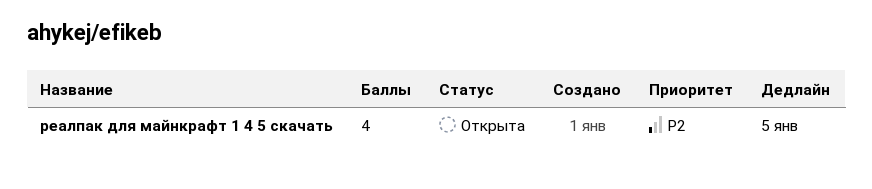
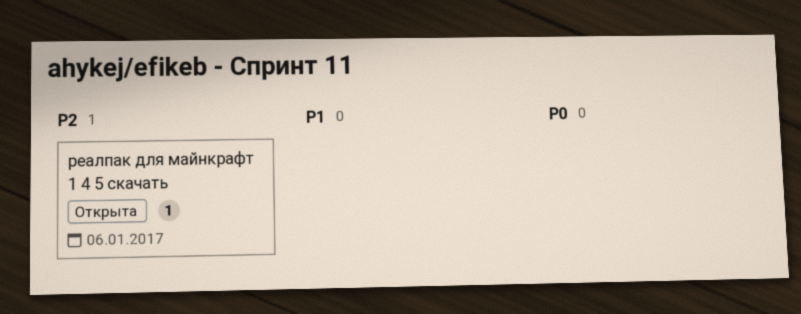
реалпак для майнкрафт 1 4 5 скачать, estimate: 4 -> 1
реалпак для майнкрафт 1 4 5 скачать, due: Jan 5 -> Jan 6

